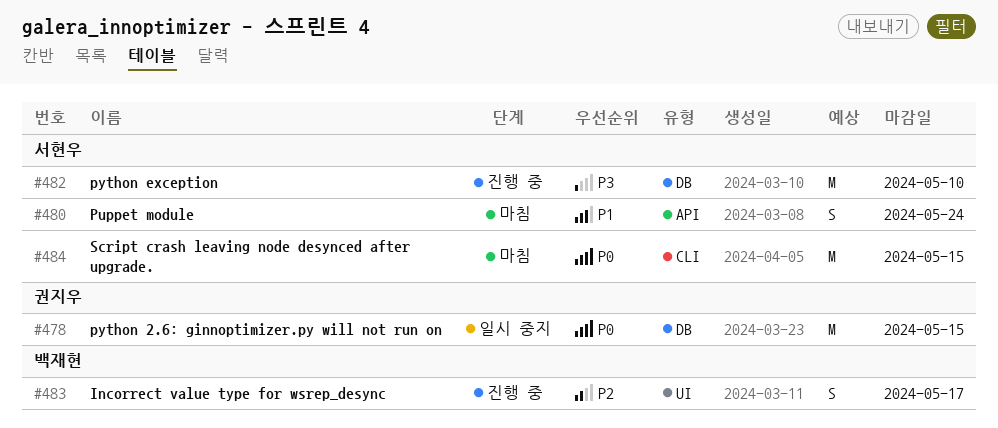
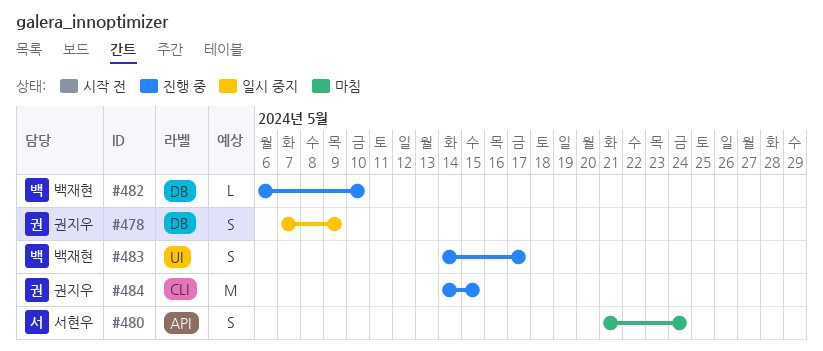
#478, estimate: M -> S
#478, due: May 15 -> May 9
#482, owner: 서현우 -> 백재현
#482, estimate: M -> L
#484, status: 마침 -> 진행 중
#484, owner: 서현우 -> 권지우

